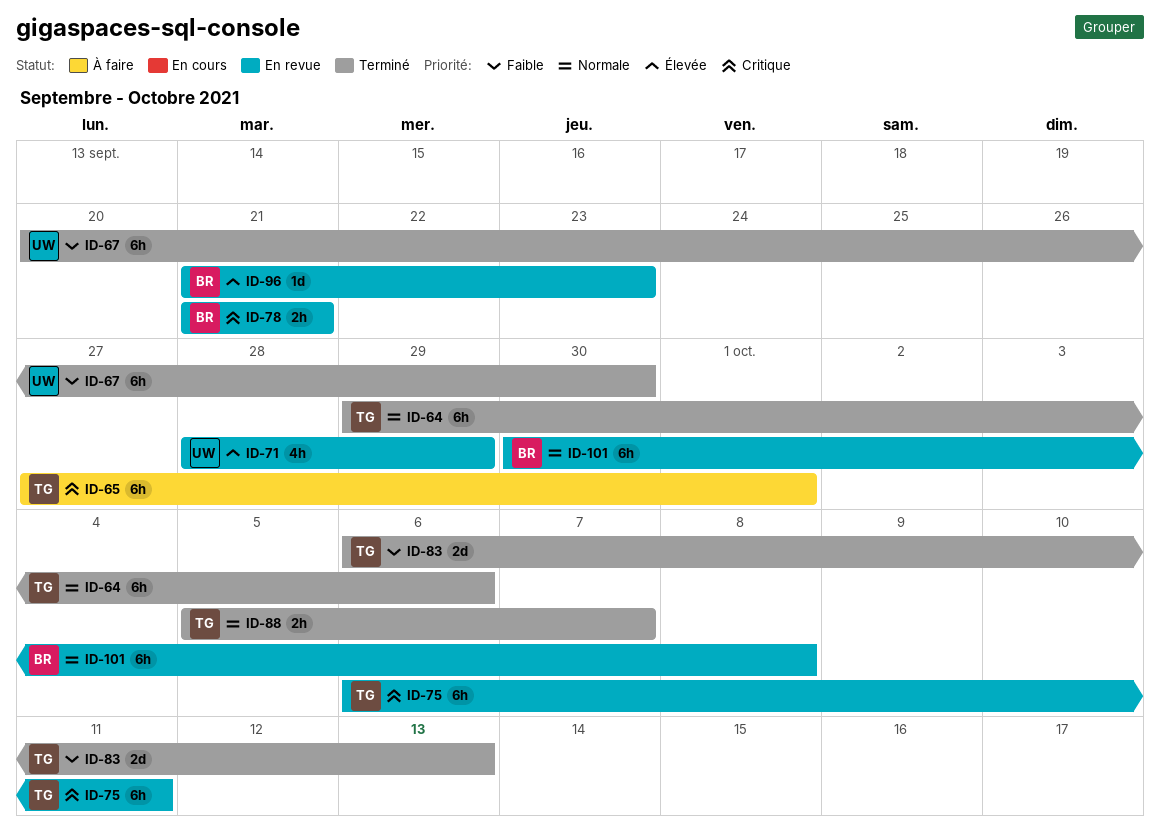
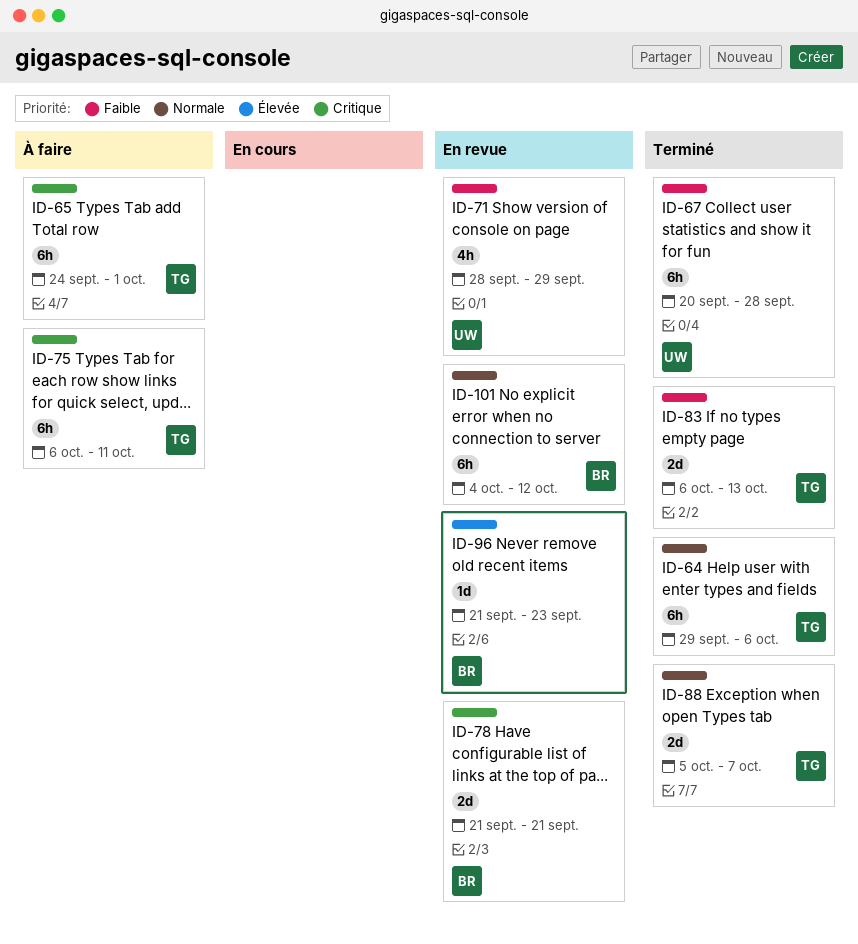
ID-65, start: Sep 27 -> Sep 24
ID-67, due: Sep 30 -> Sep 28
ID-71, priority: Élevée -> Faible
ID-75, status: En revue -> À faire
ID-78, estimate: 2h -> 2d
ID-88, estimate: 2h -> 2d
ID-101, start: Sep 30 -> Oct 4
ID-101, due: Oct 8 -> Oct 12

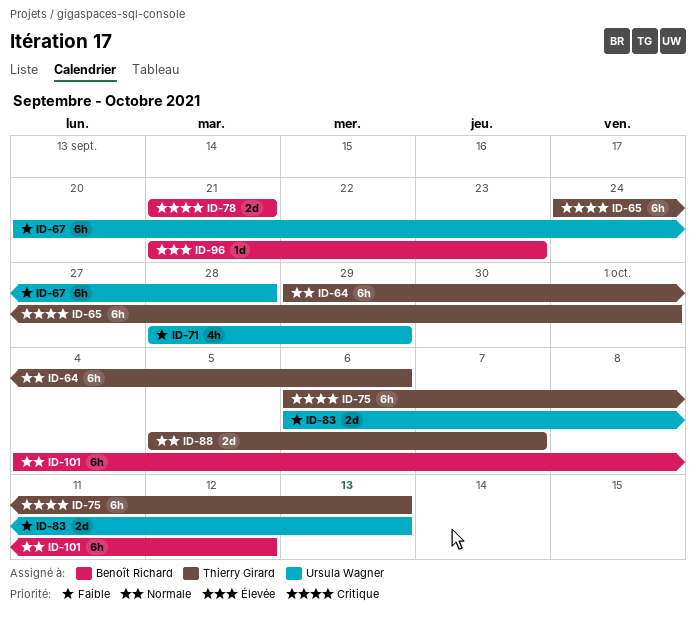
ID-75, due: Oct 11 -> Oct 13
ID-83, owner: Thierry Girard -> Ursula Wagner

